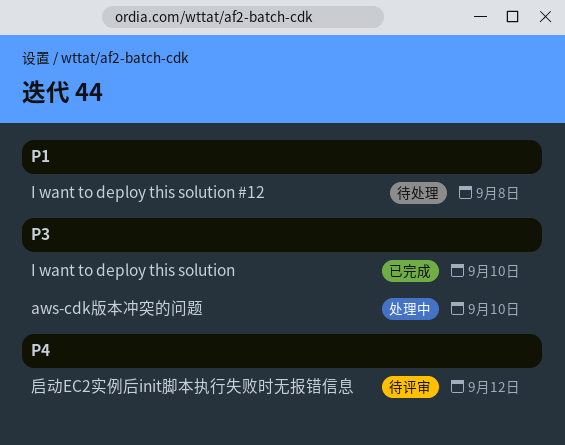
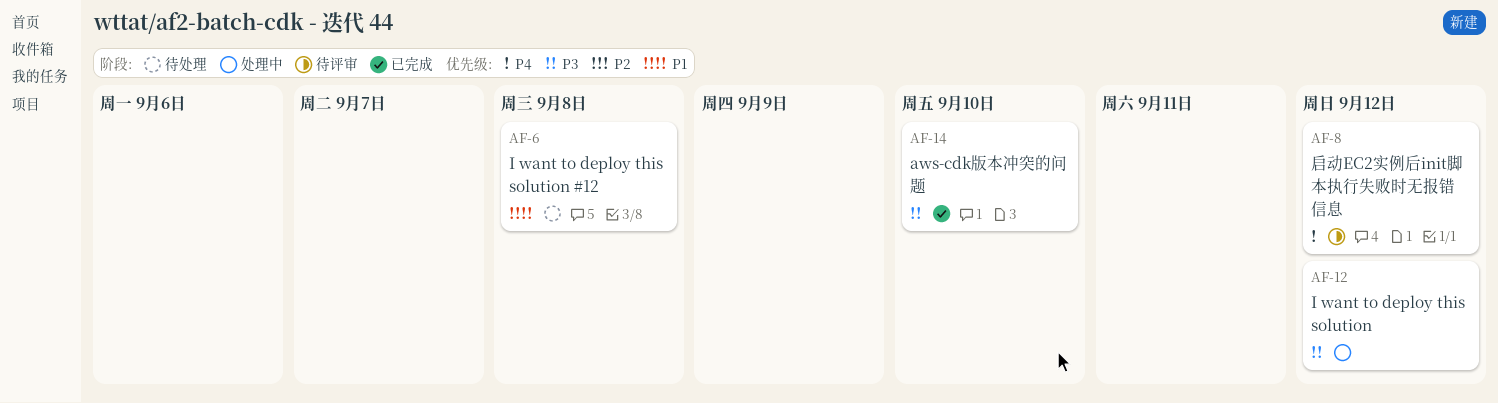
aws-cdk版本冲突的问题, status: 处理中 -> 已完成
I want to deploy this solution, status: 已完成 -> 处理中
I want to deploy this solution, due: Sep 10 -> Sep 12

